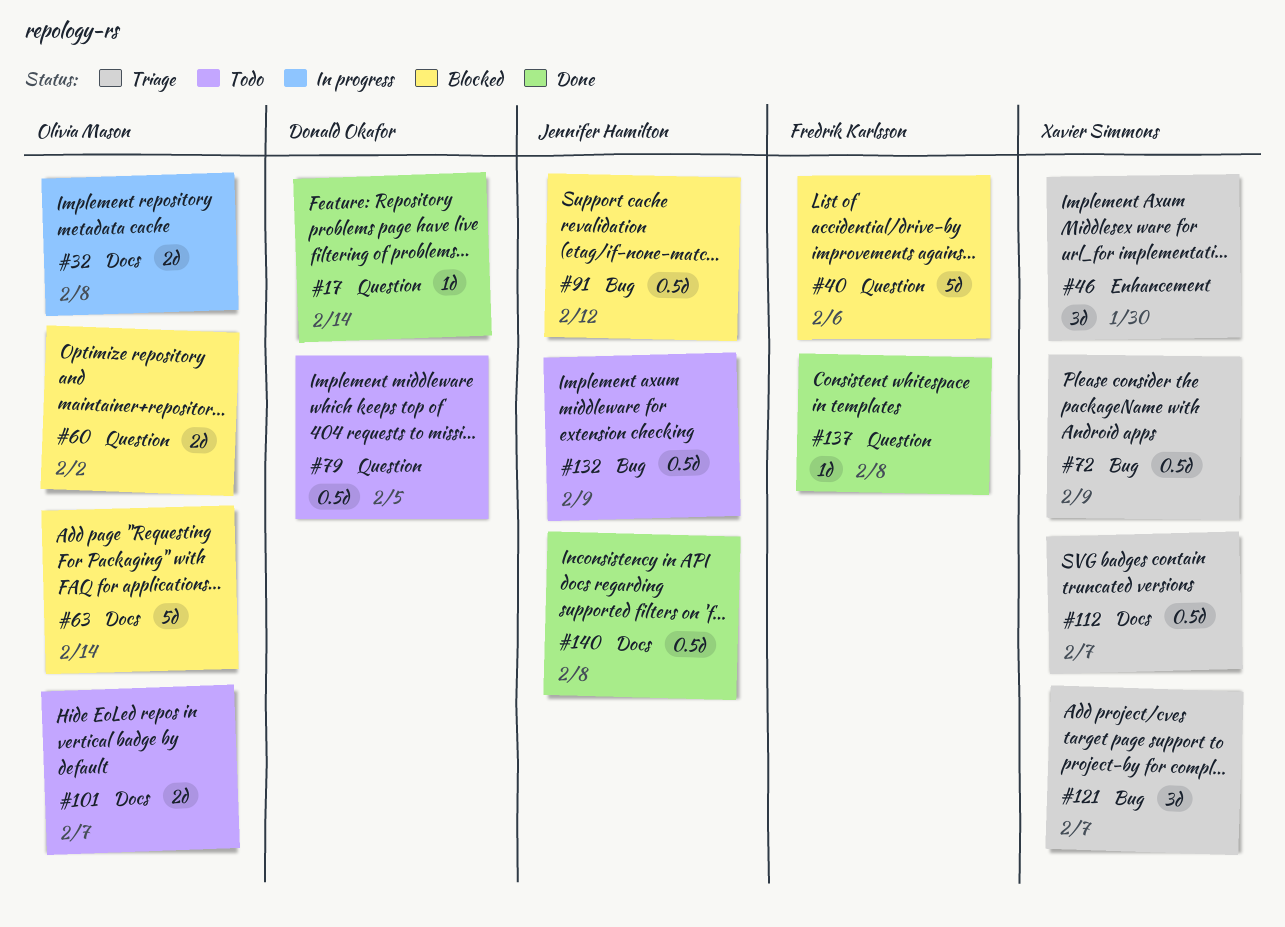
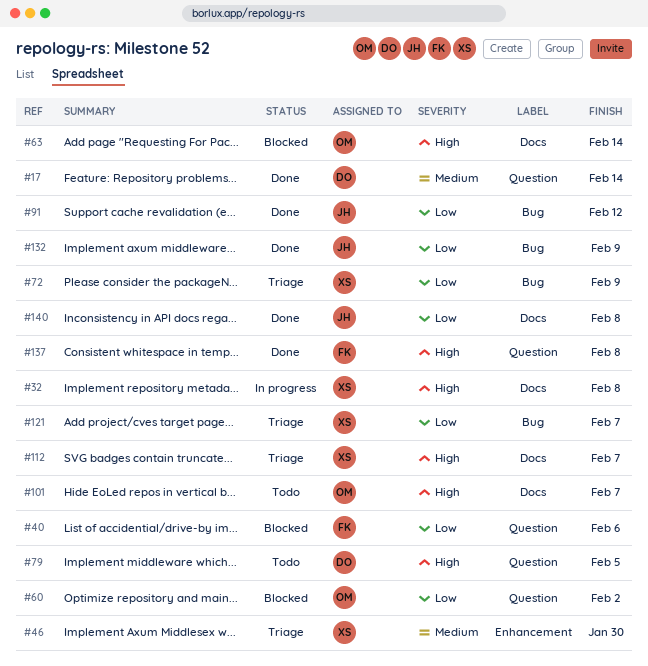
#32, owner: Olivia Mason -> Xavier Simmons
#91, status: Blocked -> Done
#132, status: Todo -> Done

